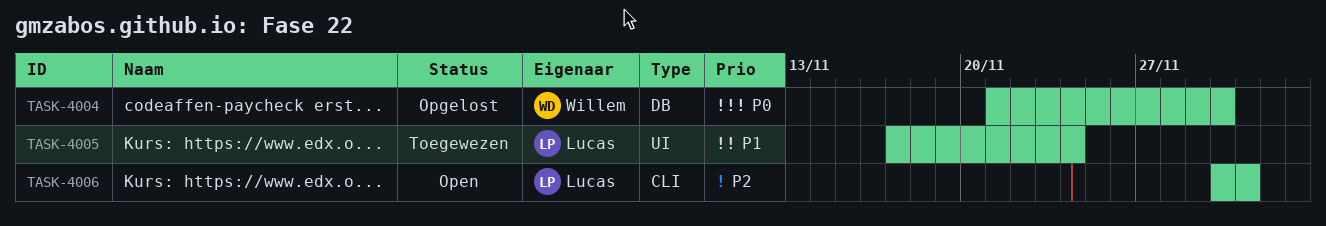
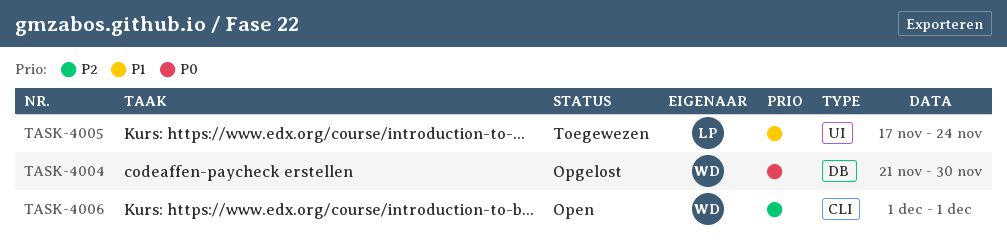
TASK-4006, owner: Lucas -> Willem
TASK-4006, start: Nov 30 -> Dec 1

